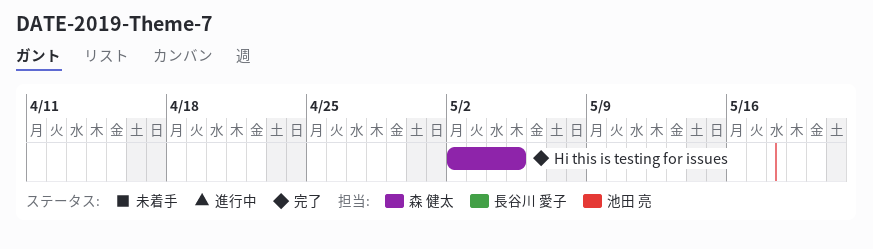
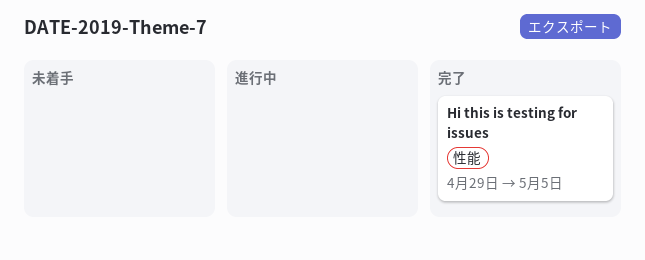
Hi this is testing for issues, start: May 2 -> Apr 29

